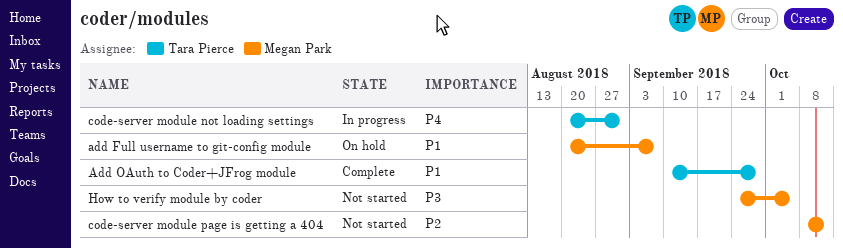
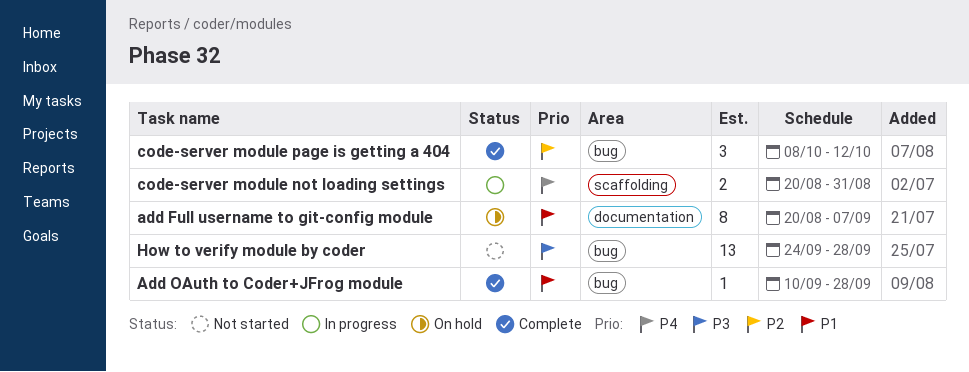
code-server module page is getting a 404, status: Not started -> Complete
How to verify module by coder, due: Oct 5 -> Sep 28

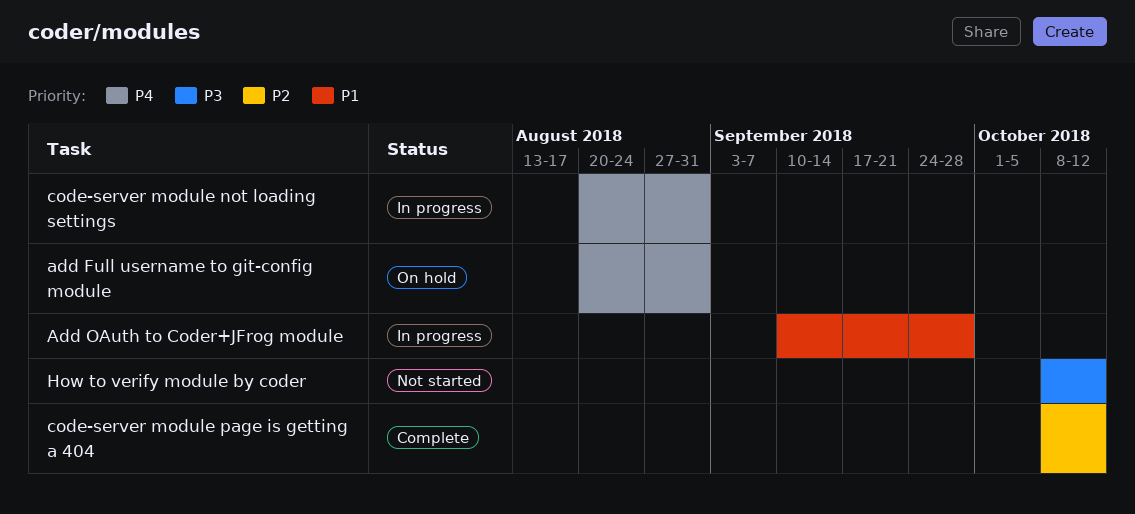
add Full username to git-config module, priority: P1 -> P4
add Full username to git-config module, due: Sep 7 -> Aug 31
Add OAuth to Coder+JFrog module, status: Complete -> In progress
How to verify module by coder, start: Sep 24 -> Oct 8
How to verify module by coder, due: Sep 28 -> Oct 12

